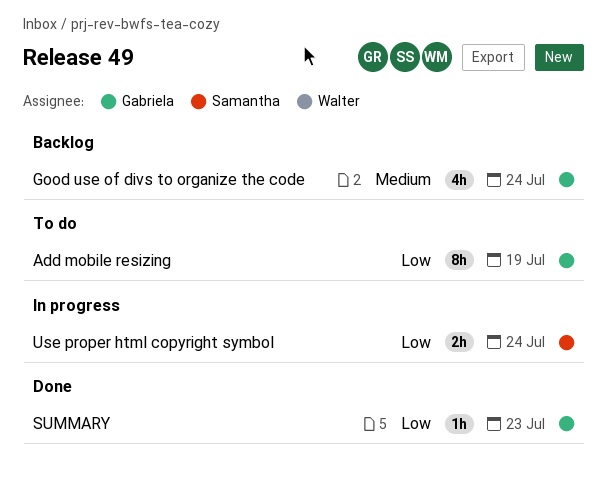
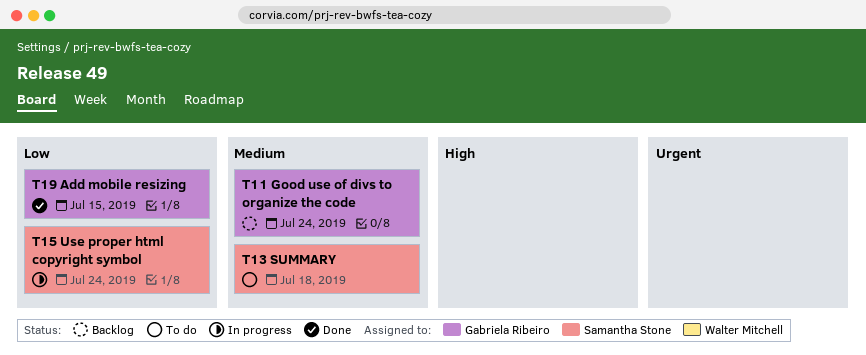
Add mobile resizing, status: To do -> Done
Add mobile resizing, due: Jul 19 -> Jul 15
SUMMARY, status: Done -> To do
SUMMARY, owner: Gabriela Ribeiro -> Samantha Stone
SUMMARY, priority: Low -> Medium
SUMMARY, due: Jul 23 -> Jul 18

